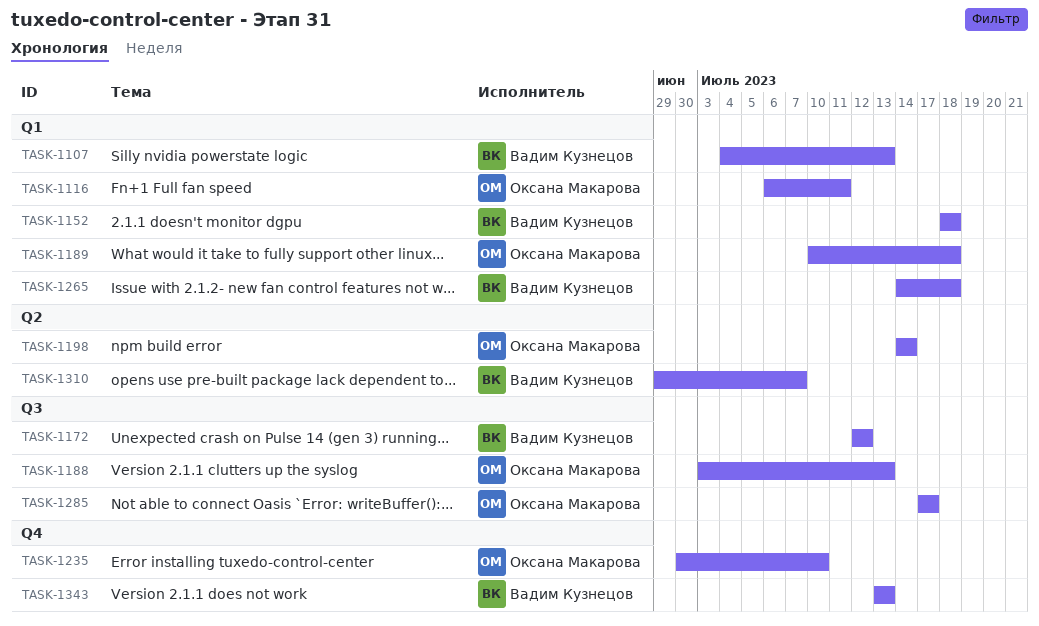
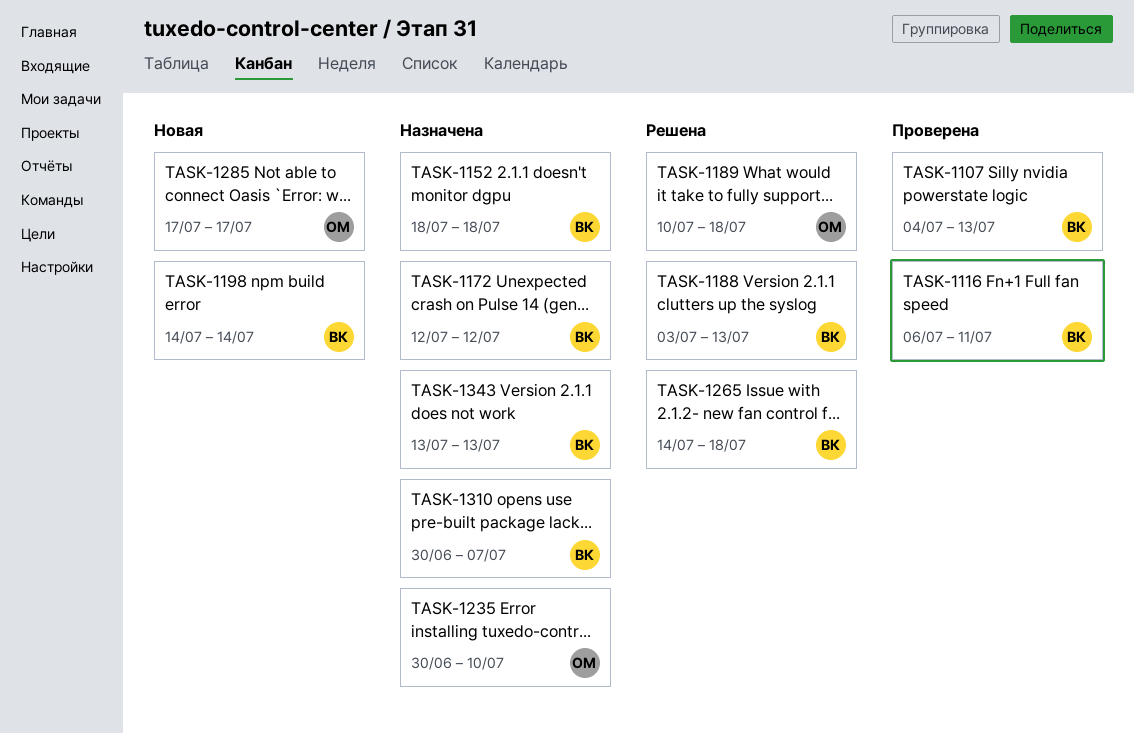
TASK-1116, owner: Оксана Макарова -> Вадим Кузнецов
TASK-1188, owner: Оксана Макарова -> Вадим Кузнецов
TASK-1198, owner: Оксана Макарова -> Вадим Кузнецов
TASK-1310, start: Jun 29 -> Jun 30

